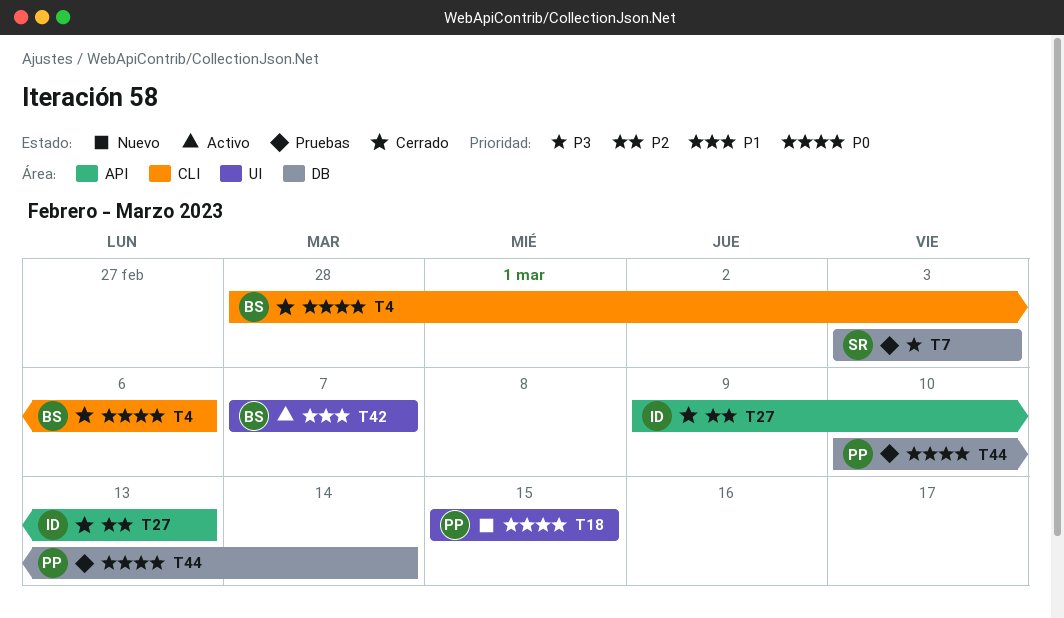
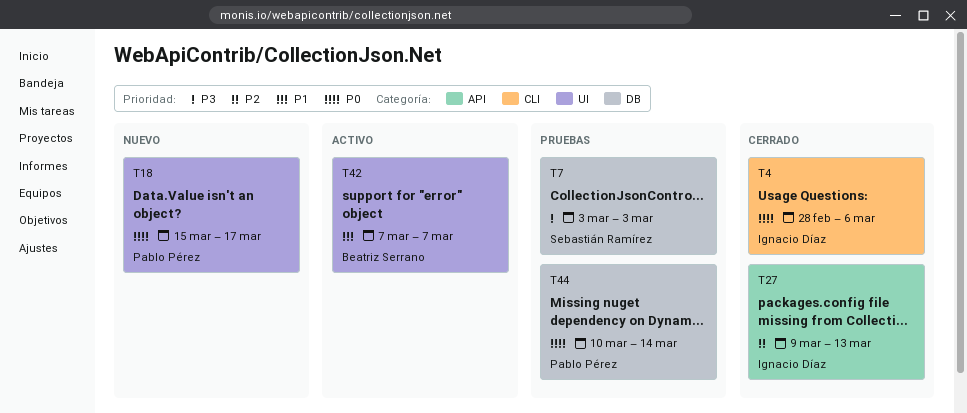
T4, owner: Beatriz Serrano -> Ignacio Díaz
T18, due: Mar 15 -> Mar 17

